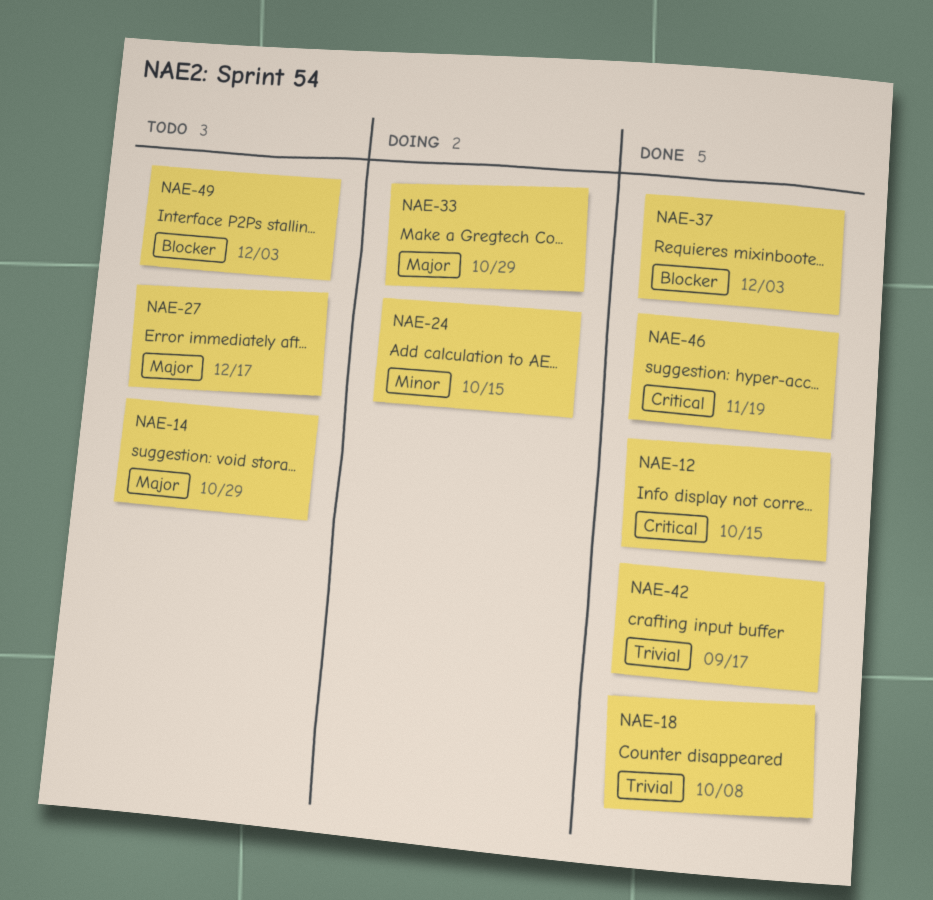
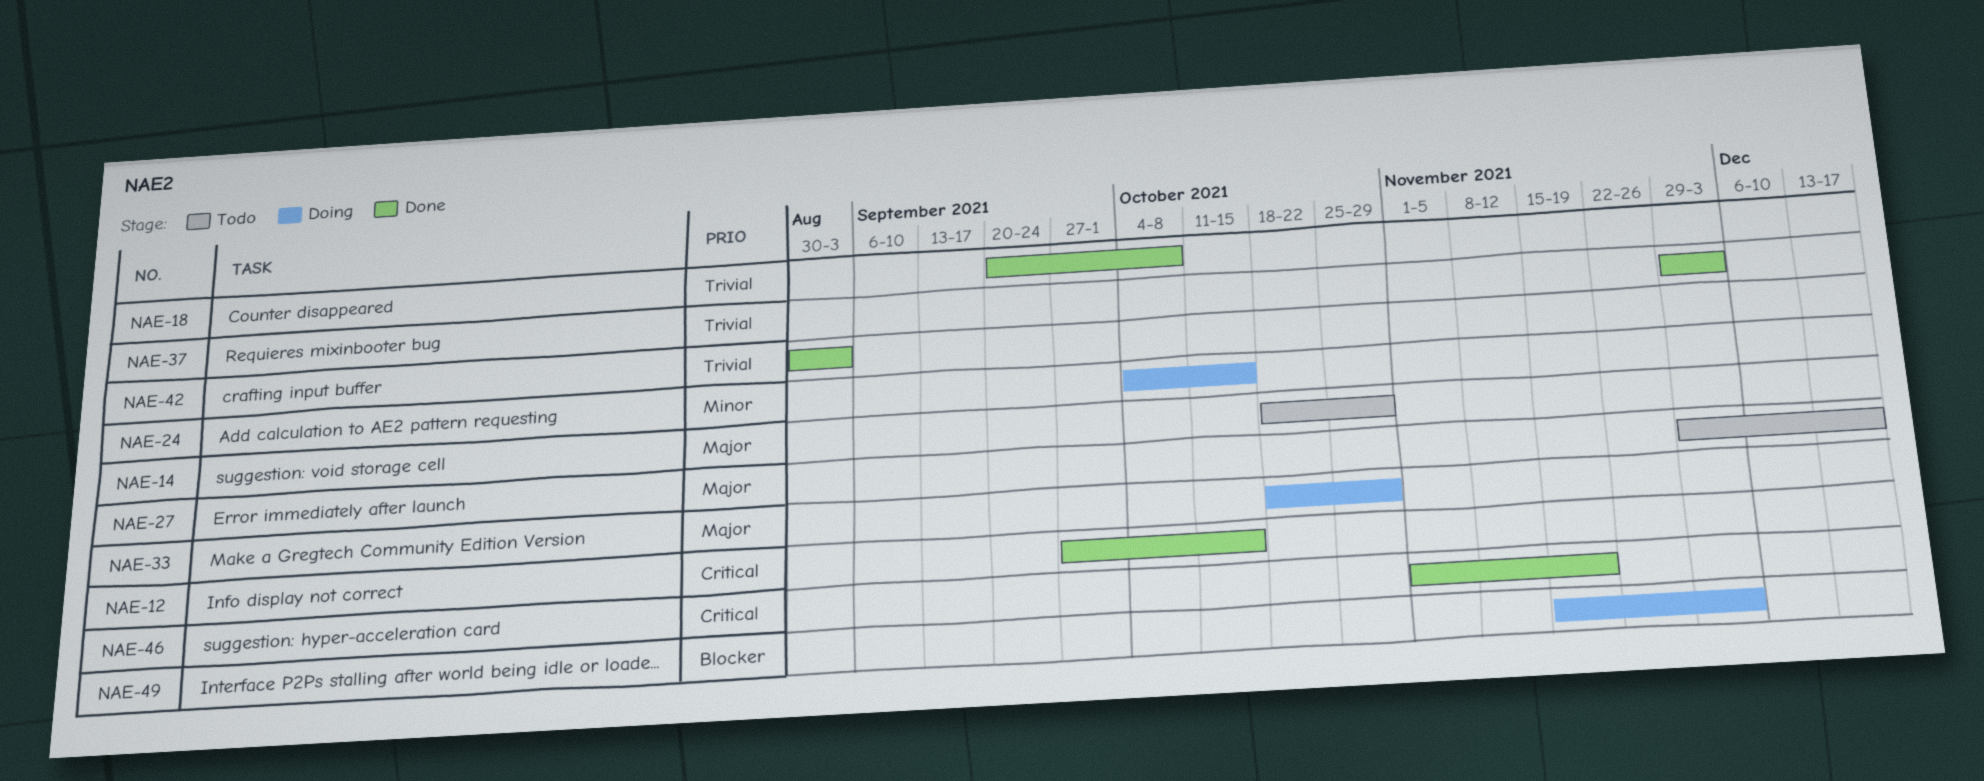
NAE-37, priority: Blocker -> Trivial
NAE-42, due: Sep 17 -> Sep 3
NAE-49, status: Todo -> Doing

